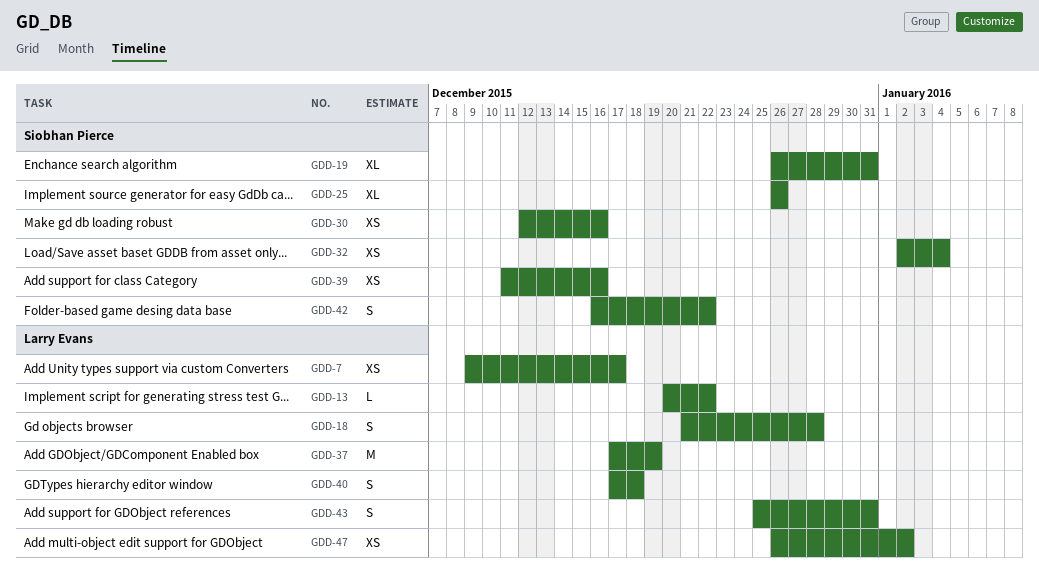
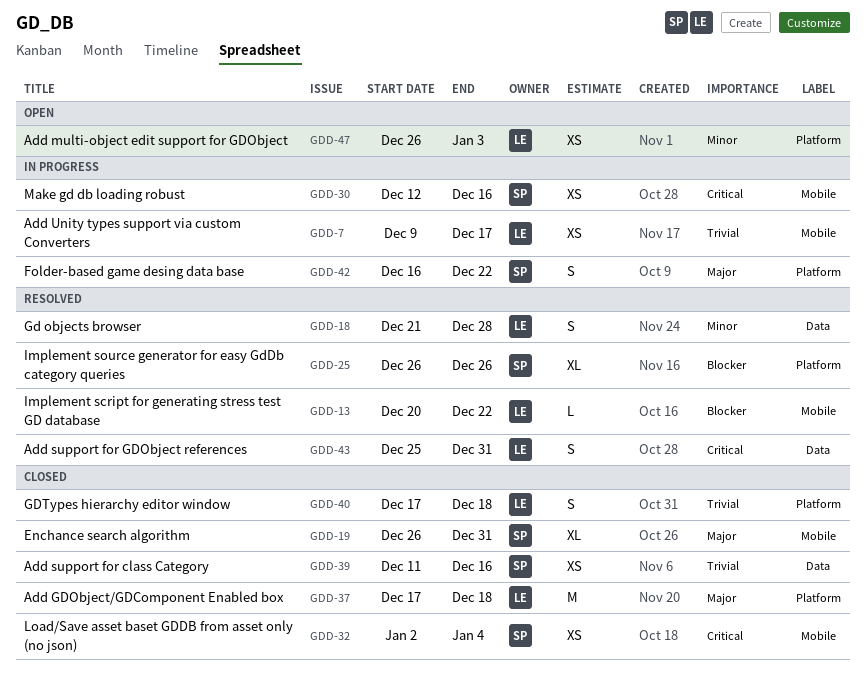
GDD-37, due: Dec 19 -> Dec 18
GDD-47, due: Jan 2 -> Jan 3

